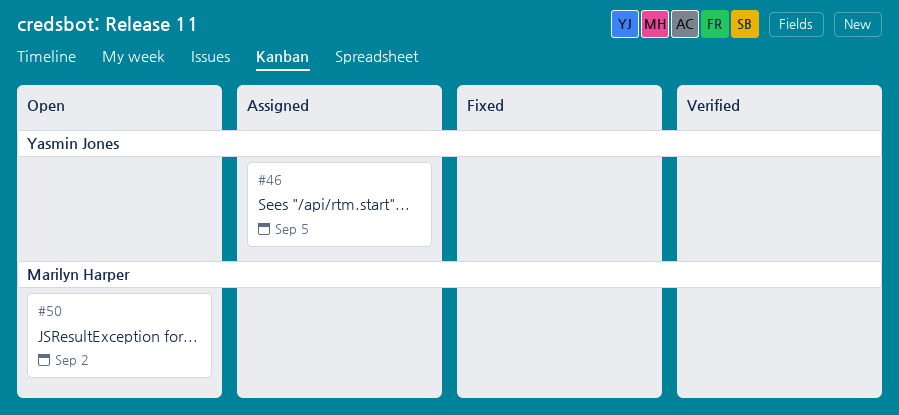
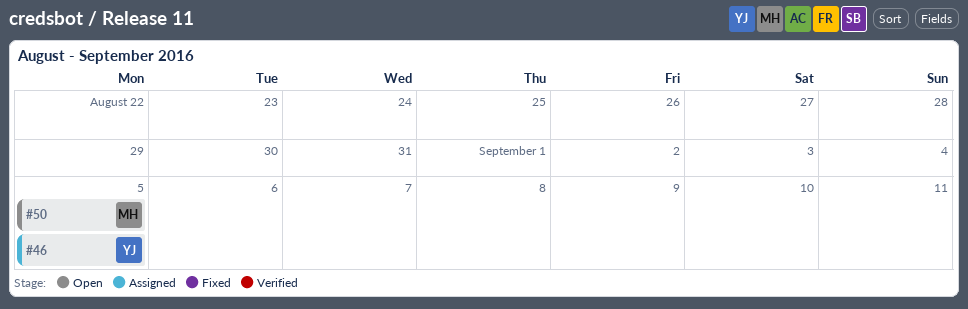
#50, due: Sep 2 -> Sep 5

